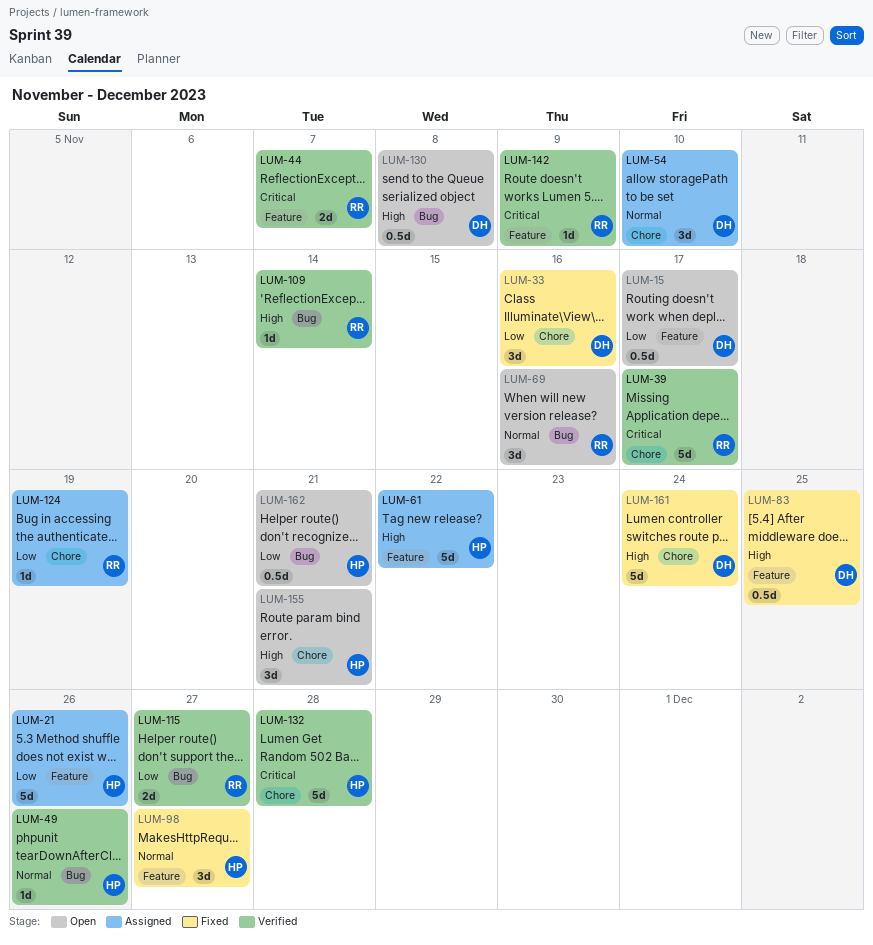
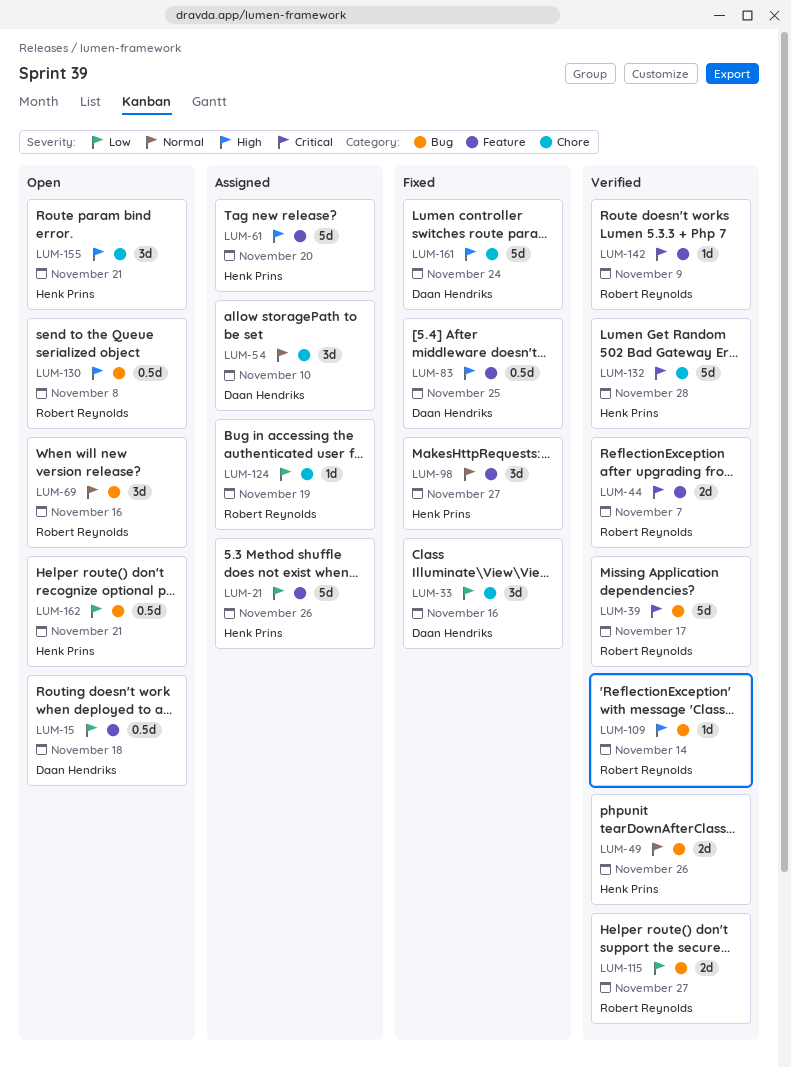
LUM-15, due: Nov 17 -> Nov 18
LUM-39, label: Chore -> Bug
LUM-49, estimate: 1d -> 2d
LUM-61, due: Nov 22 -> Nov 20
LUM-130, owner: Daan Hendriks -> Robert Reynolds

